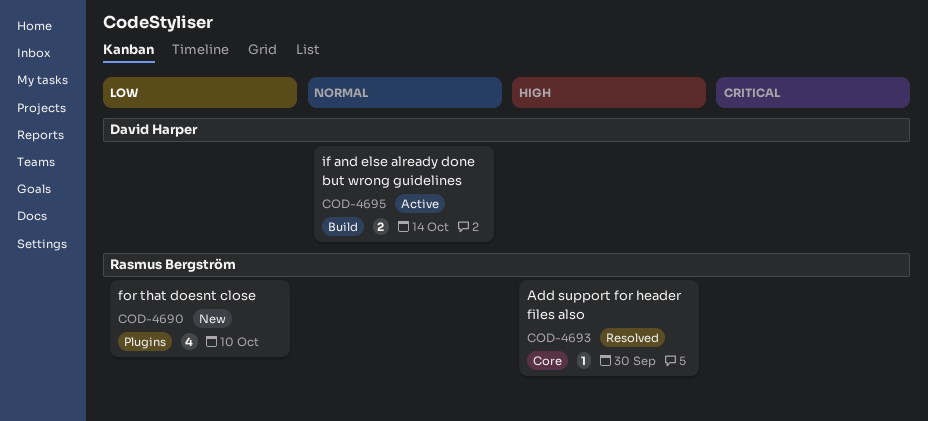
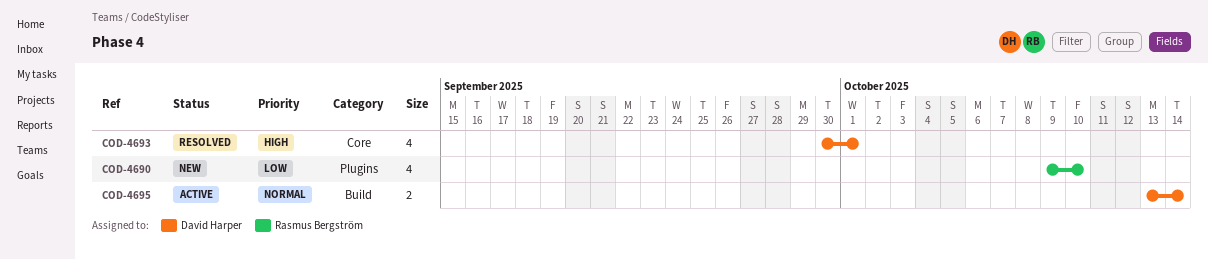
COD-4693, owner: Rasmus Bergström -> David Harper
COD-4693, estimate: 1 -> 4
COD-4693, due: Sep 30 -> Oct 1

